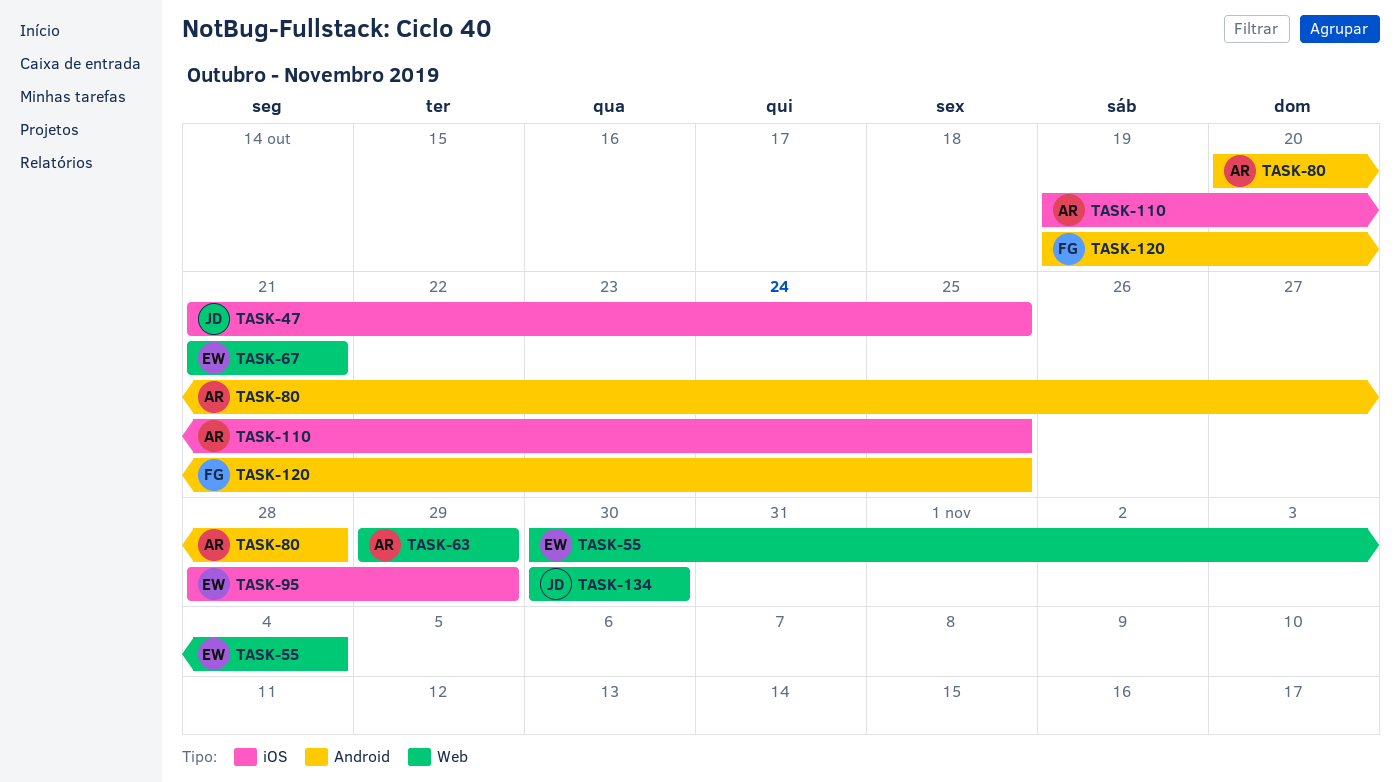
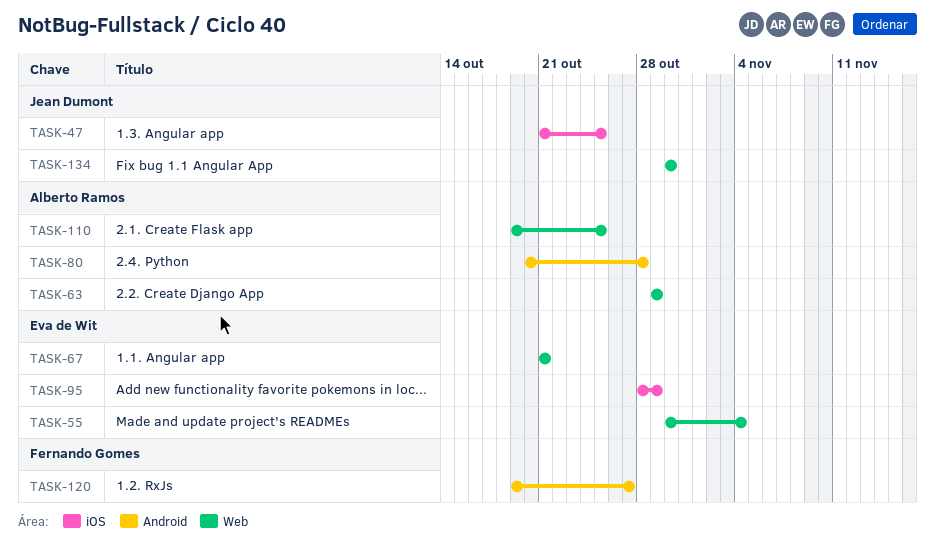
TASK-110, label: iOS -> Web
TASK-120, due: Oct 25 -> Oct 27

